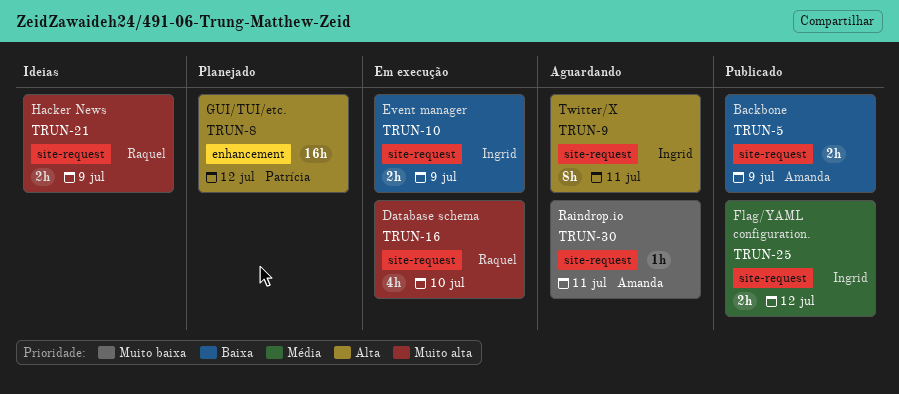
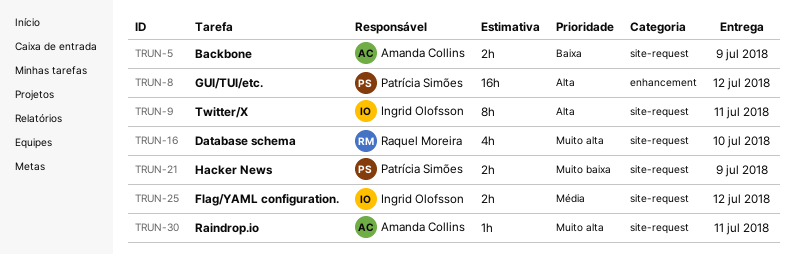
TRUN-10: present -> none
TRUN-21, owner: Raquel Moreira -> Patrícia Simões
TRUN-21, priority: Muito alta -> Muito baixa
TRUN-30, priority: Muito baixa -> Muito alta

